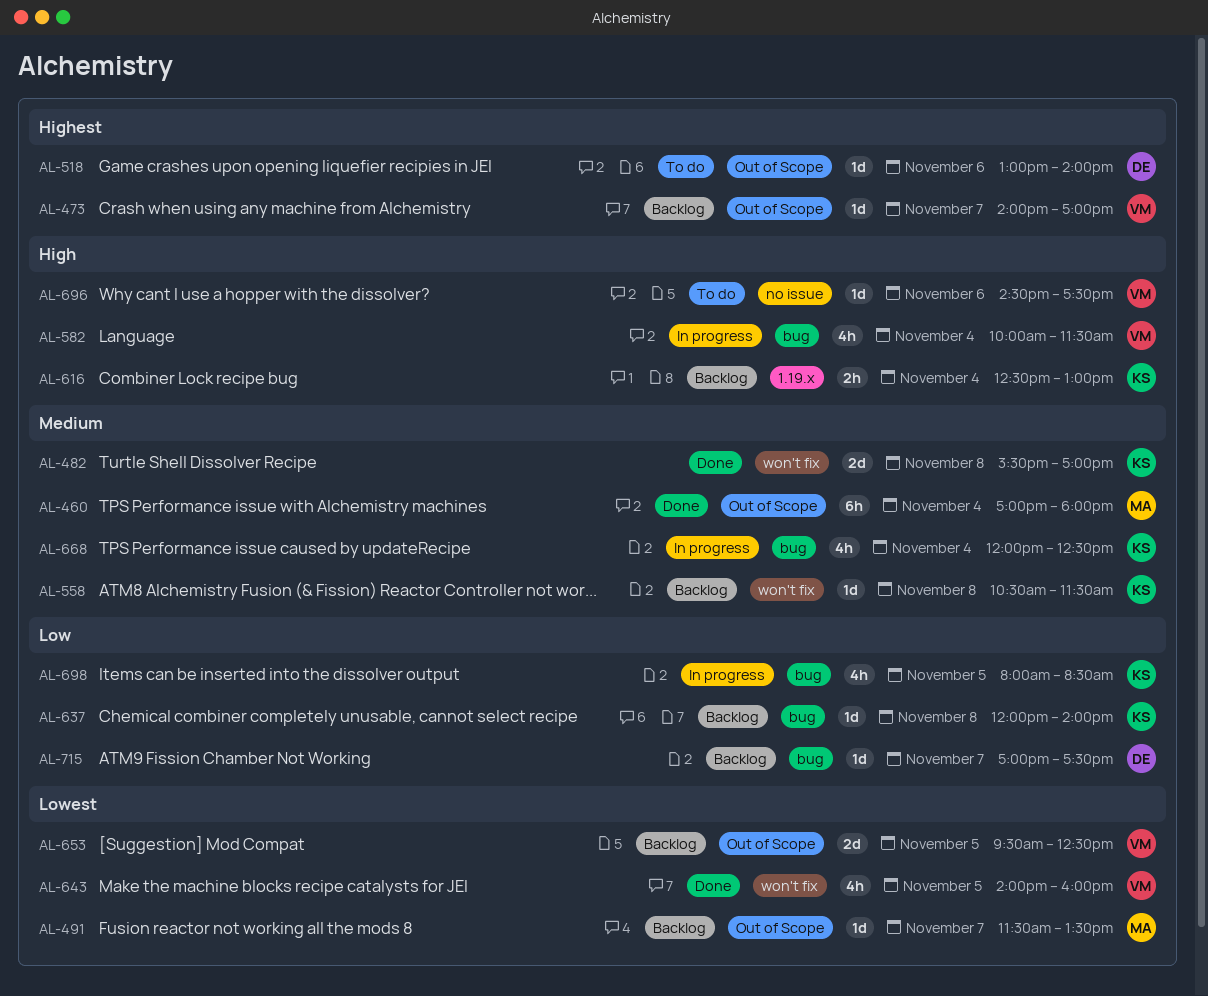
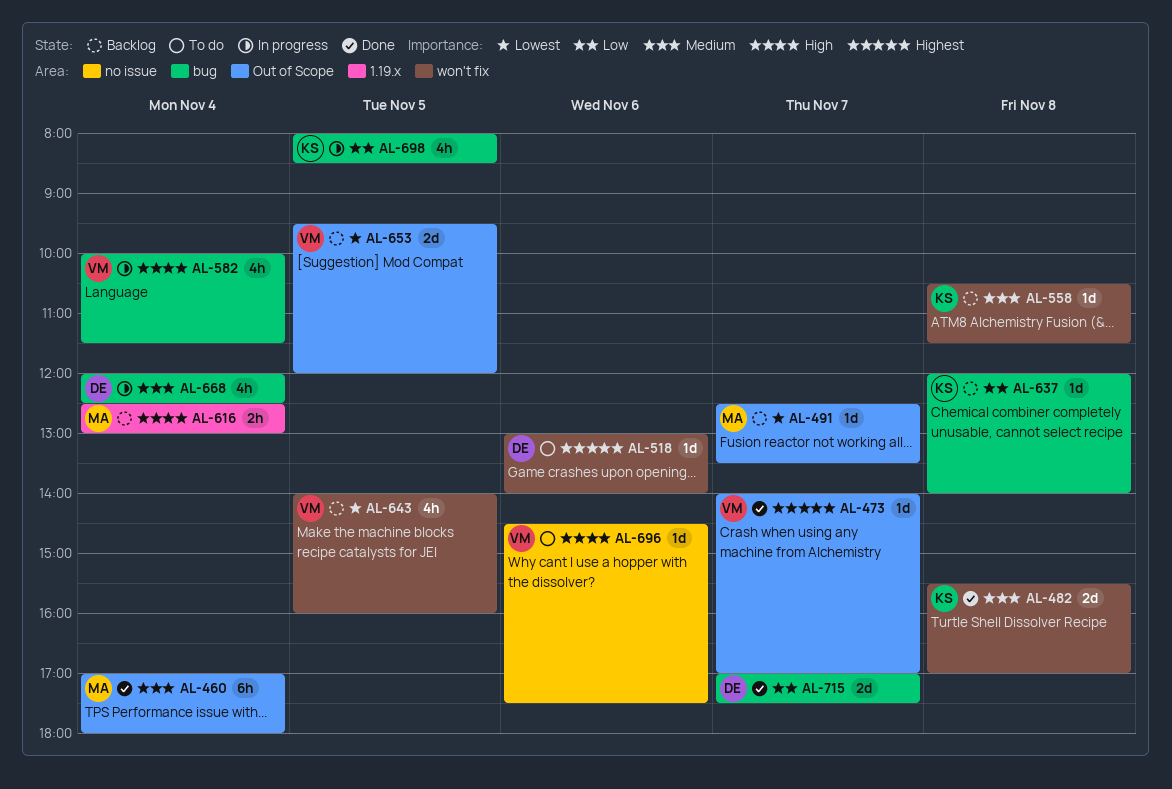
AL-473, status: Backlog -> Done
AL-491, begins: 11:30 -> 12:30
AL-518, label: Out of Scope -> won't fix
AL-616, owner: KS -> MA
AL-643, status: Done -> Backlog
AL-653, ends: 12:30 -> 12:00
AL-668, owner: KS -> DE
AL-715, status: Backlog -> Done
AL-715, estimate: 1d -> 2d

